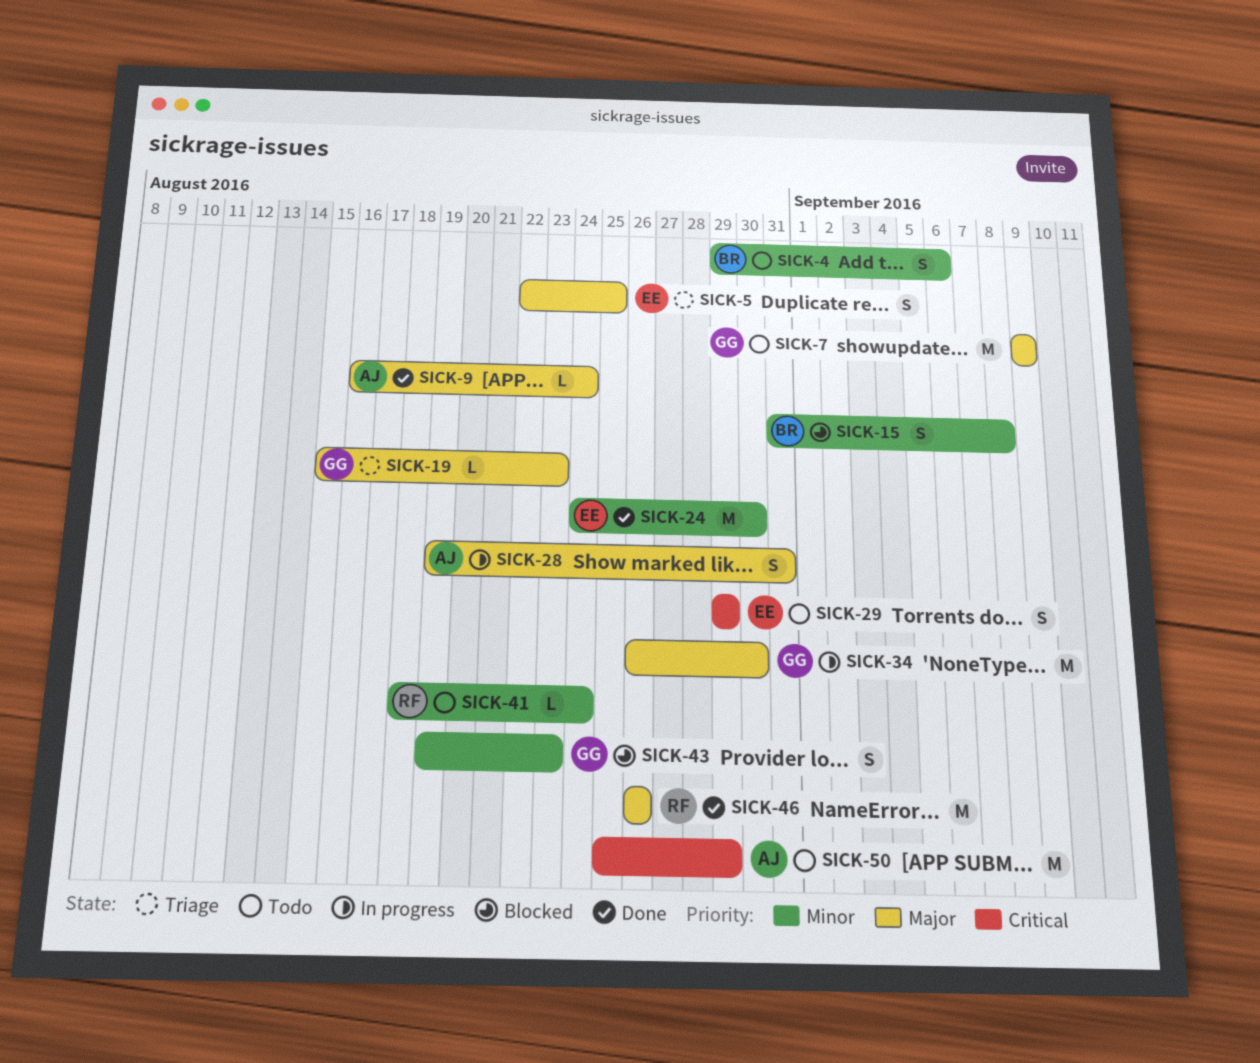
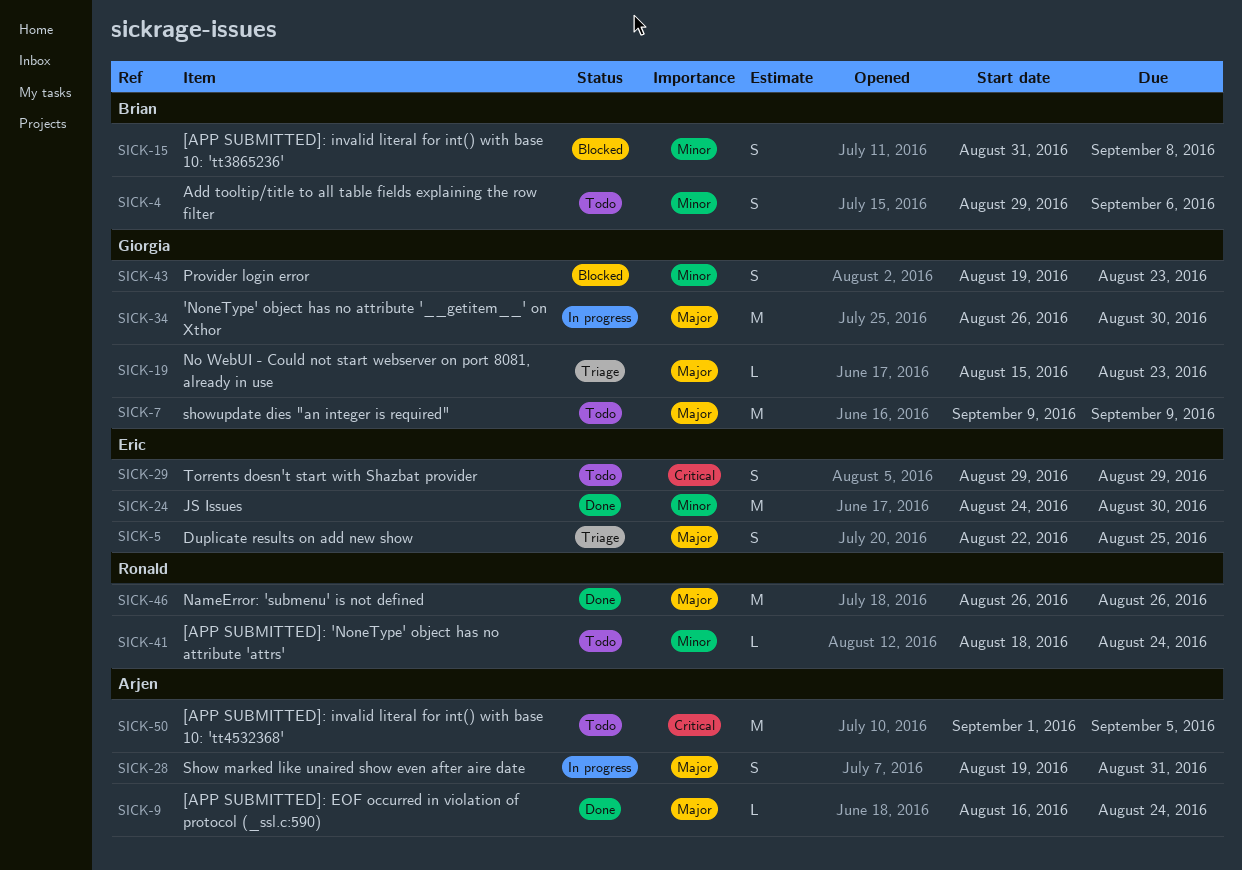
SICK-50, start: Aug 25 -> Sep 1
SICK-50, due: Aug 29 -> Sep 5

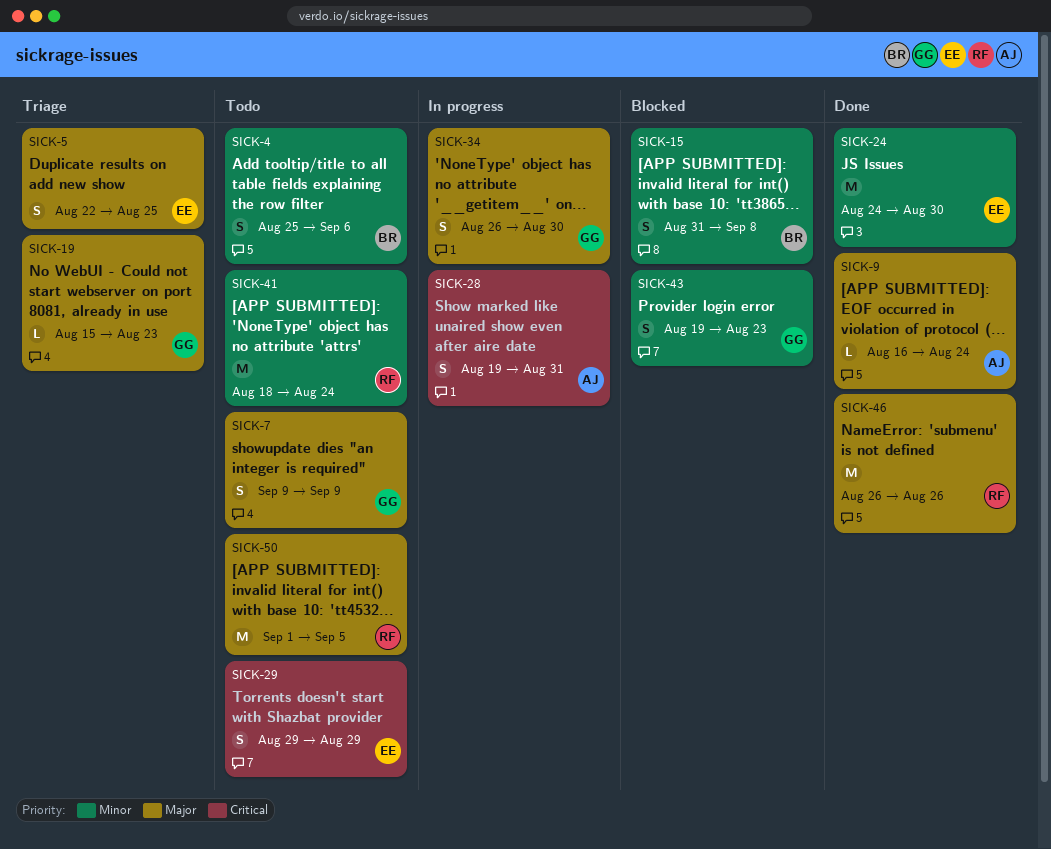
SICK-4, start: Aug 29 -> Aug 25
SICK-7, estimate: M -> S
SICK-28, priority: Major -> Critical
SICK-34, estimate: M -> S
SICK-41, estimate: L -> M
SICK-50, owner: Arjen -> Ronald
SICK-50, priority: Critical -> Major

